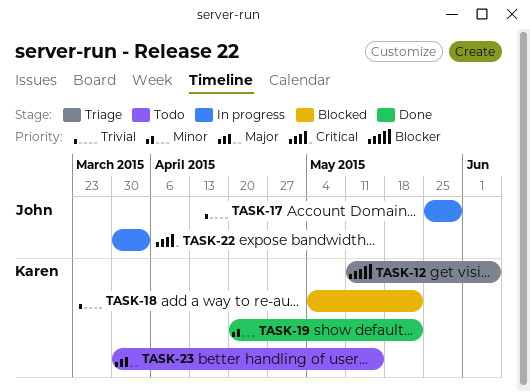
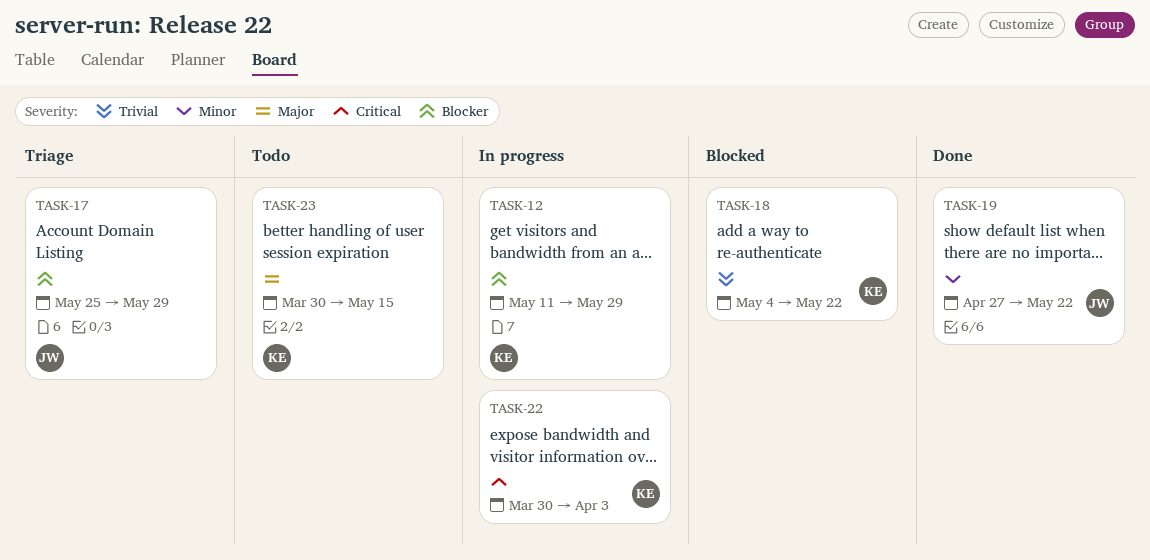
TASK-12, status: Triage -> In progress
TASK-12, due: Jun 5 -> May 29
TASK-17, status: In progress -> Triage
TASK-17, priority: Trivial -> Blocker
TASK-19, owner: Karen -> John
TASK-19, start: Apr 20 -> Apr 27
TASK-22, owner: John -> Karen

